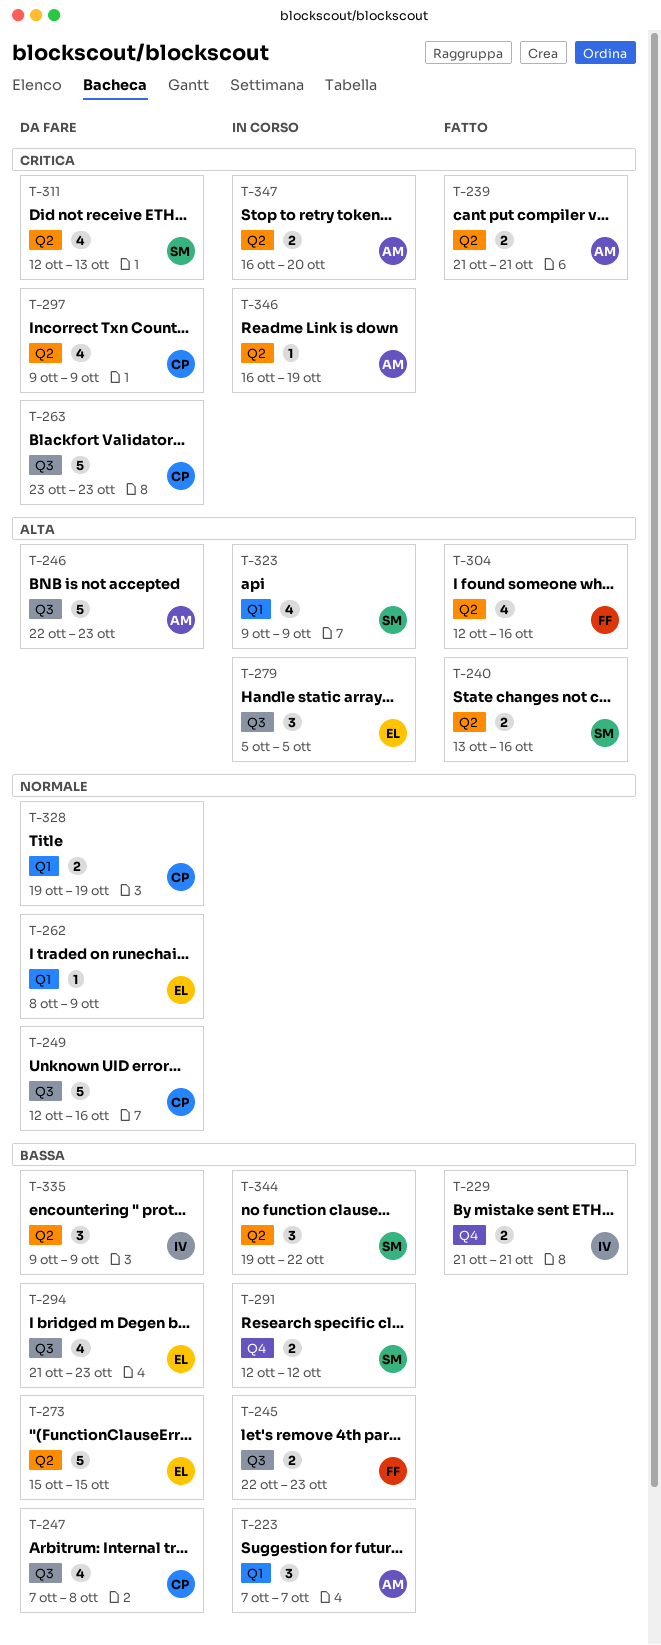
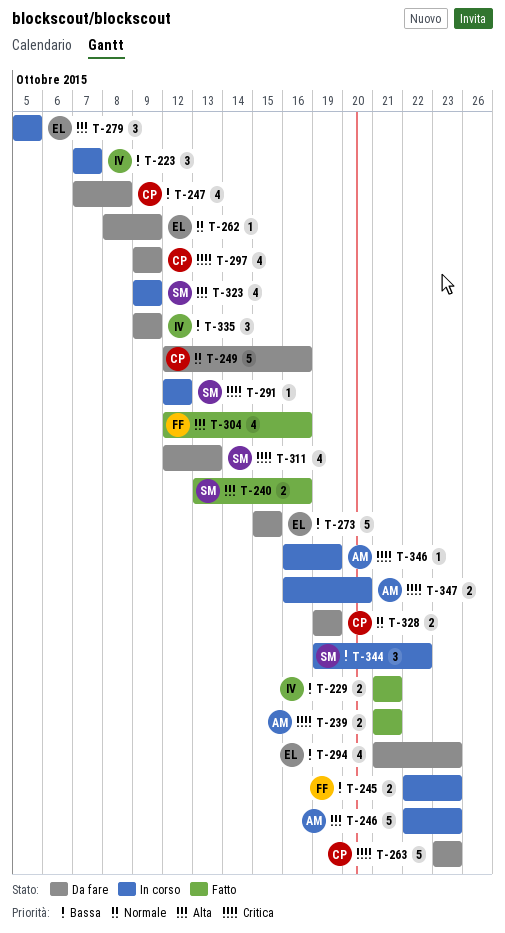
T-223, owner: AM -> IV
T-246, status: Da fare -> In corso
T-291, priority: Bassa -> Critica
T-291, estimate: 2 -> 1

